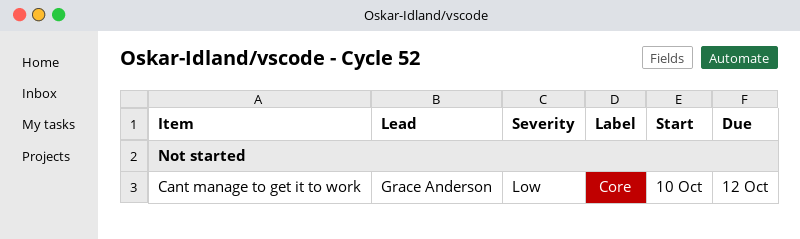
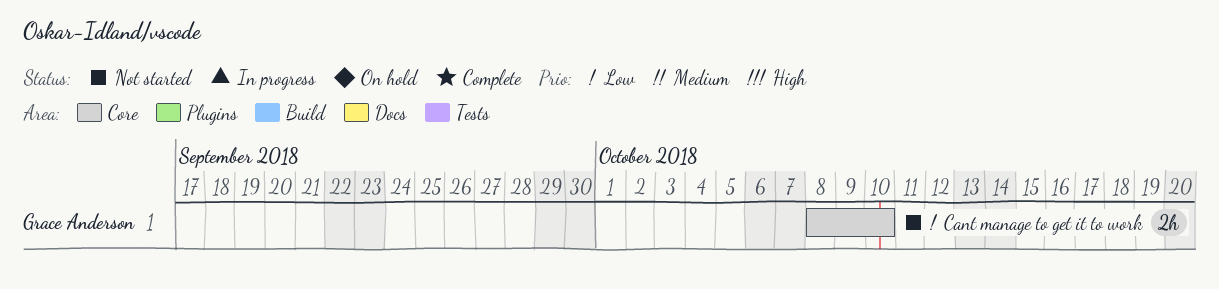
Cant manage to get it to work, start: Oct 10 -> Oct 8
Cant manage to get it to work, due: Oct 12 -> Oct 10

